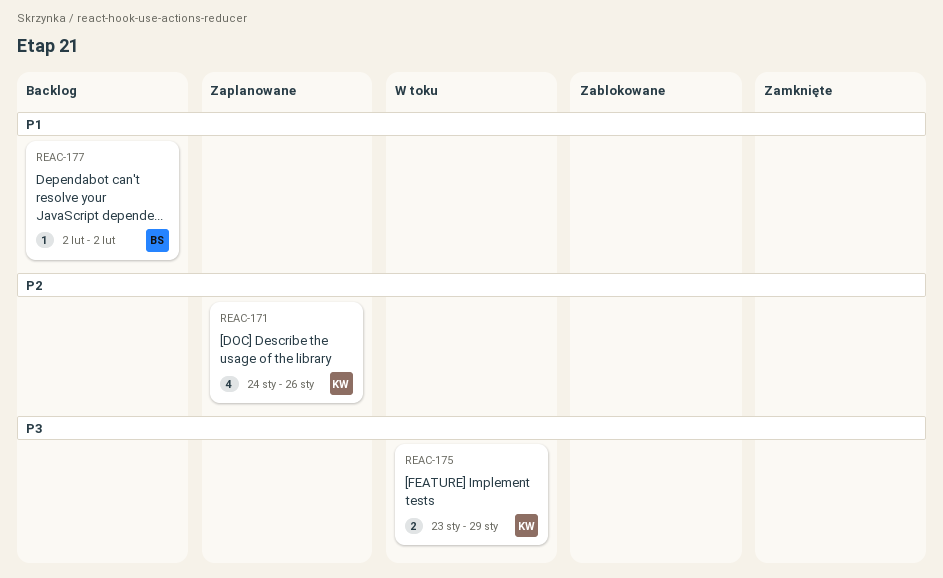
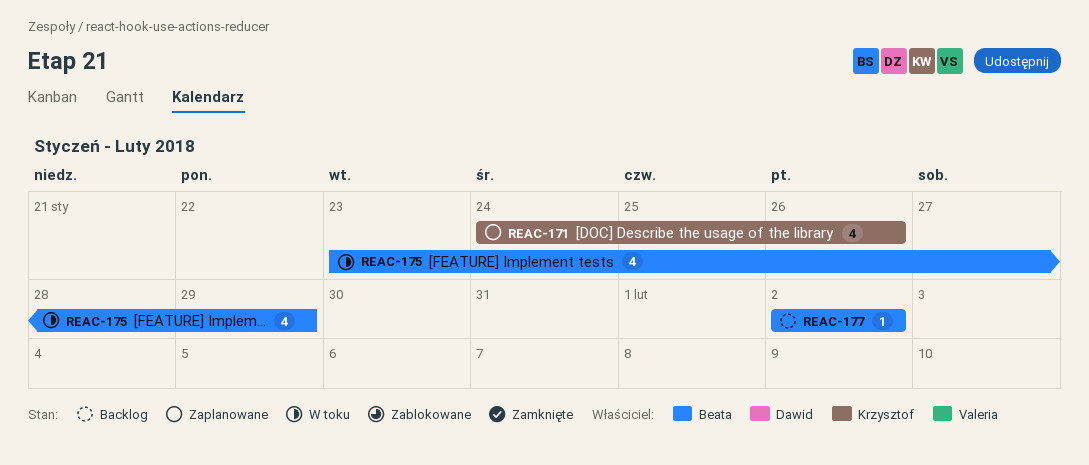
REAC-175, owner: Krzysztof -> Beata
REAC-175, estimate: 2 -> 4

